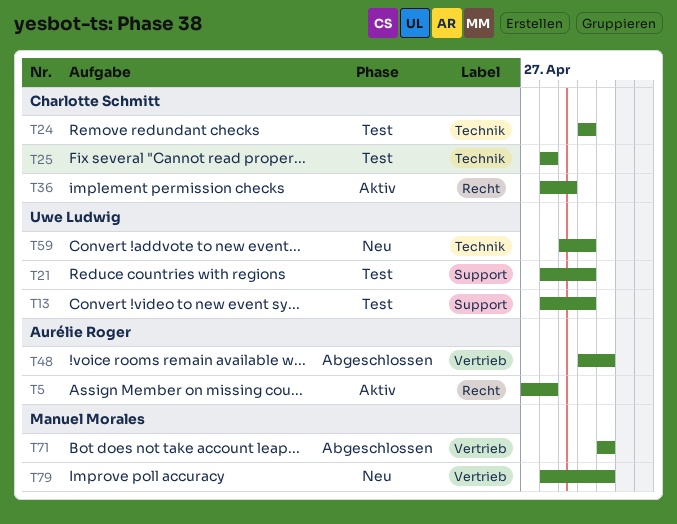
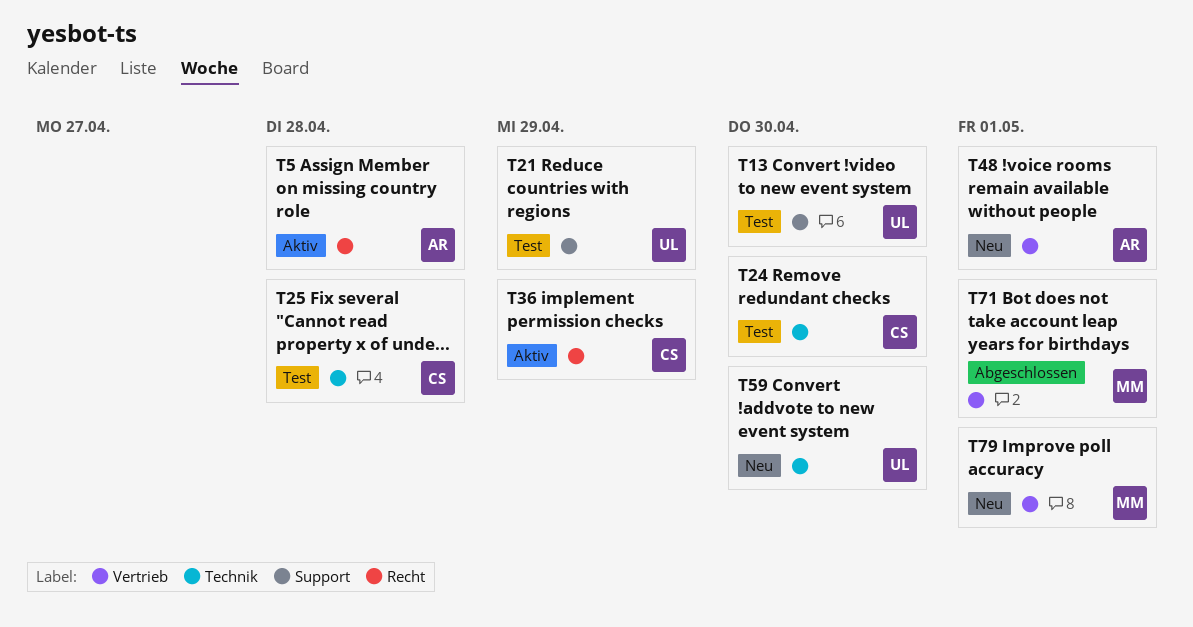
T21, due: Apr 30 -> Apr 29
T48, status: Abgeschlossen -> Neu

